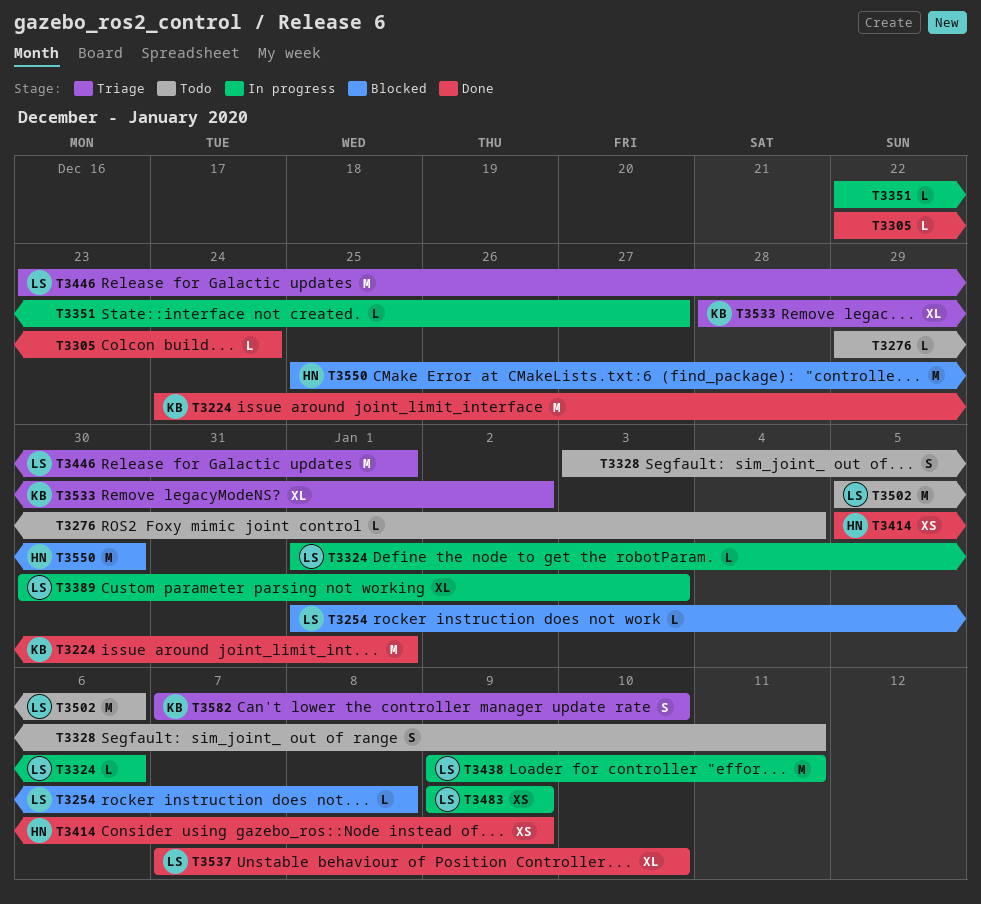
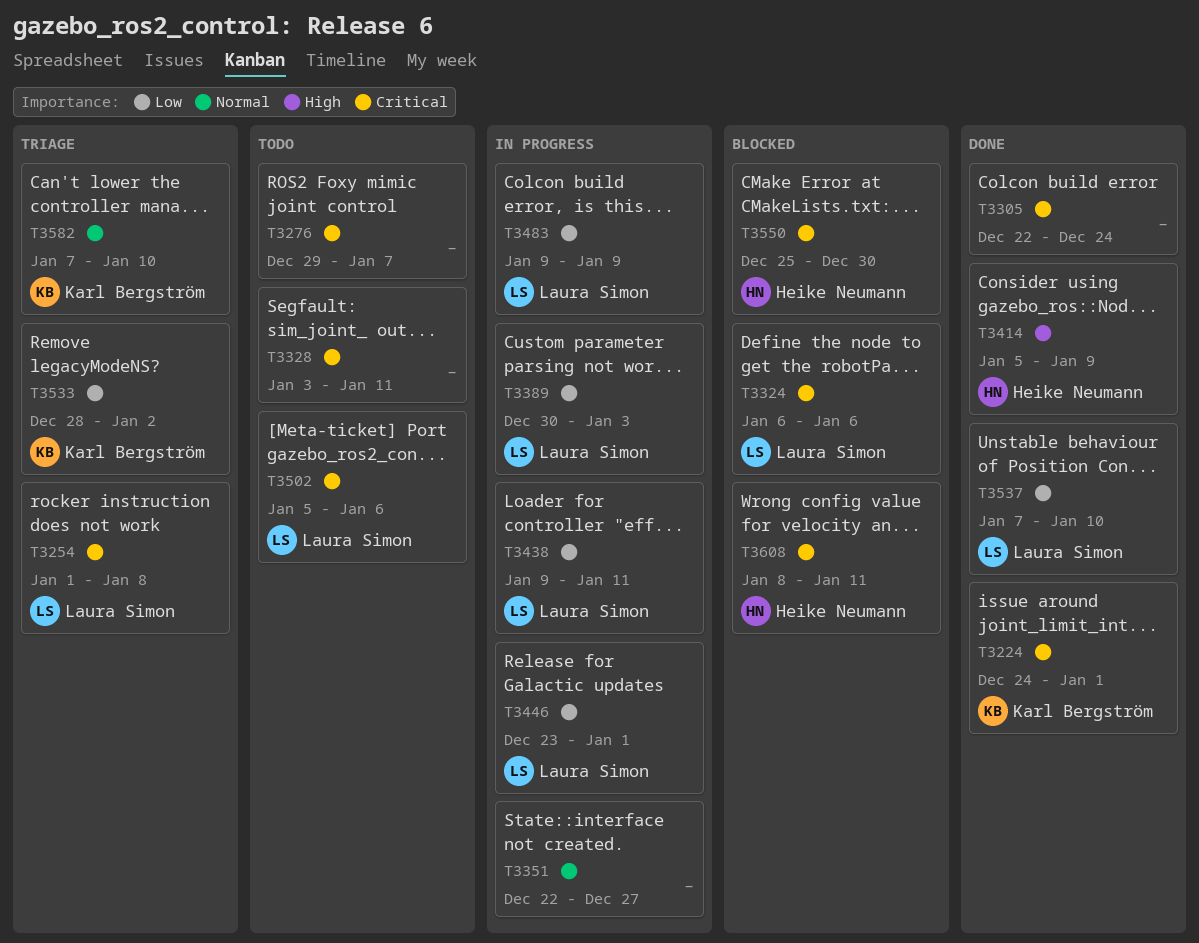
T3254, status: Blocked -> Triage
T3276, due: Jan 4 -> Jan 7
T3324, status: In progress -> Blocked
T3324, start: Jan 1 -> Jan 6
T3446, status: Triage -> In progress
T3608: none -> present

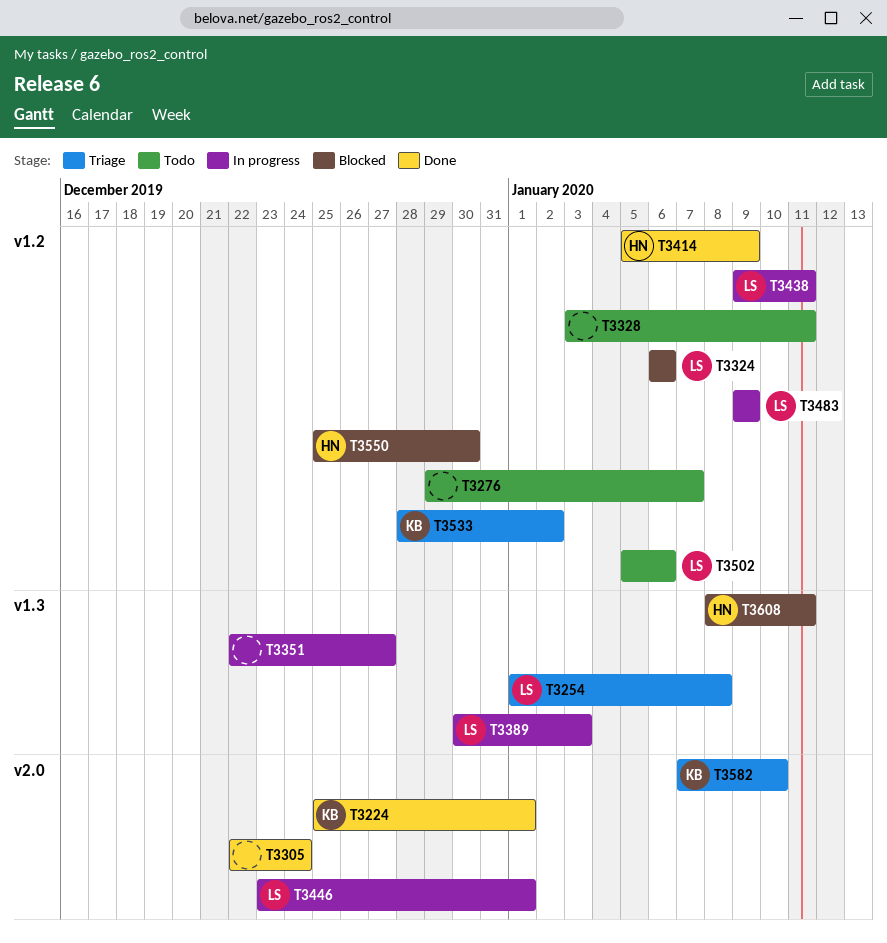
T3224, start: Dec 24 -> Dec 25
T3537: present -> none

